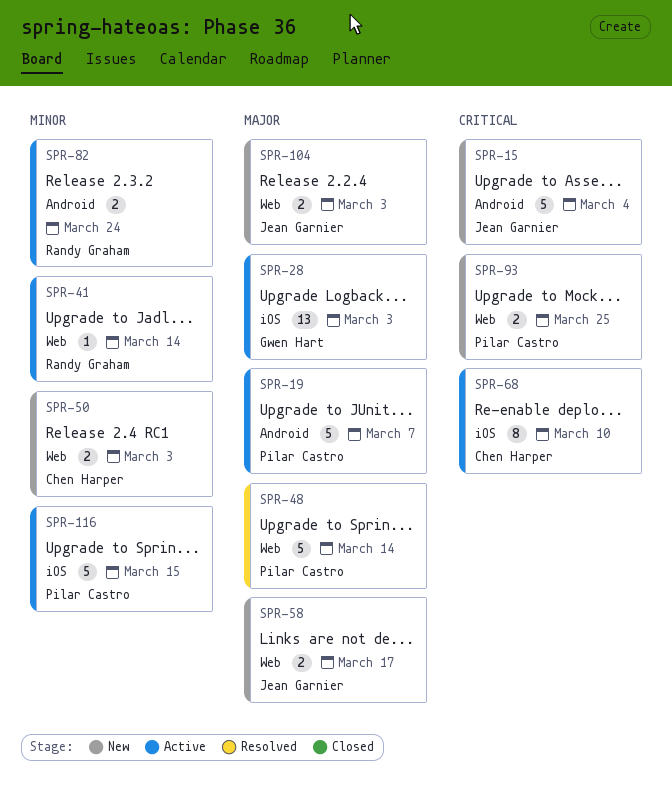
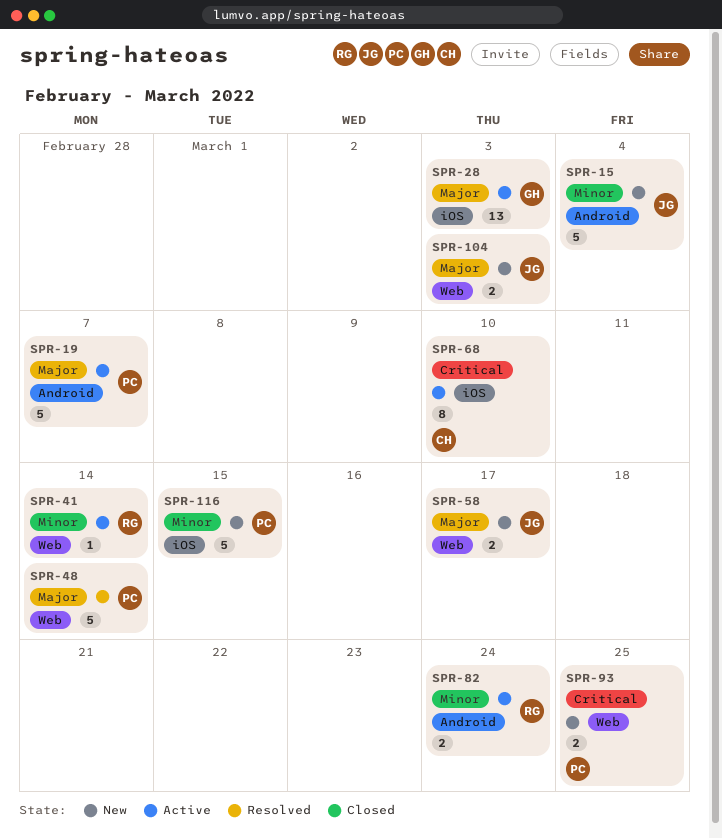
SPR-15, priority: Critical -> Minor
SPR-50: present -> none
SPR-116, status: Active -> New

